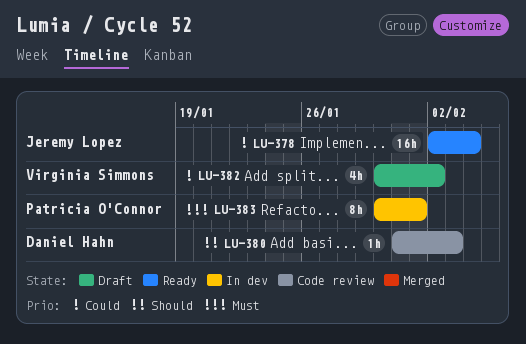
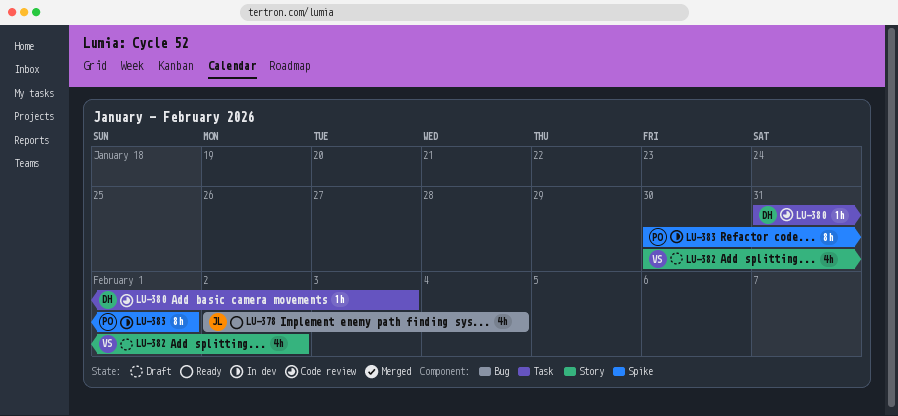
LU-378, estimate: 16h -> 4h

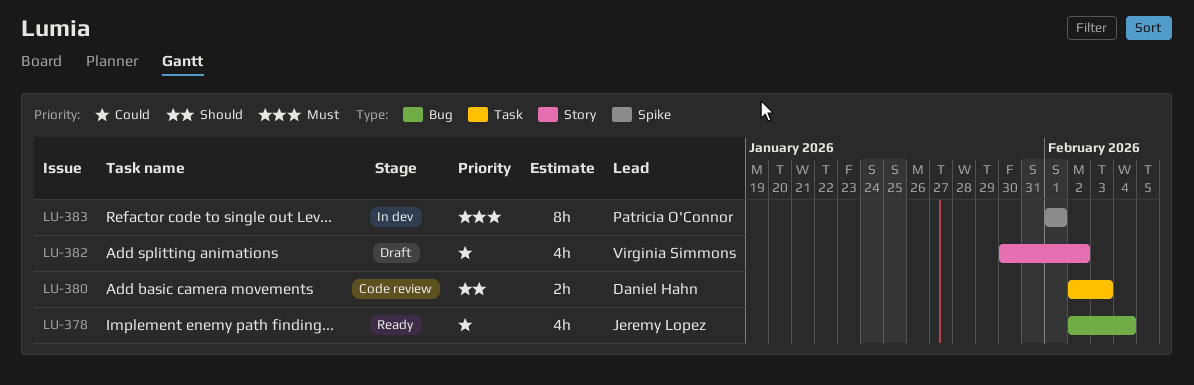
LU-380, estimate: 1h -> 2h
LU-380, start: Jan 31 -> Feb 2
LU-383, start: Jan 30 -> Feb 1

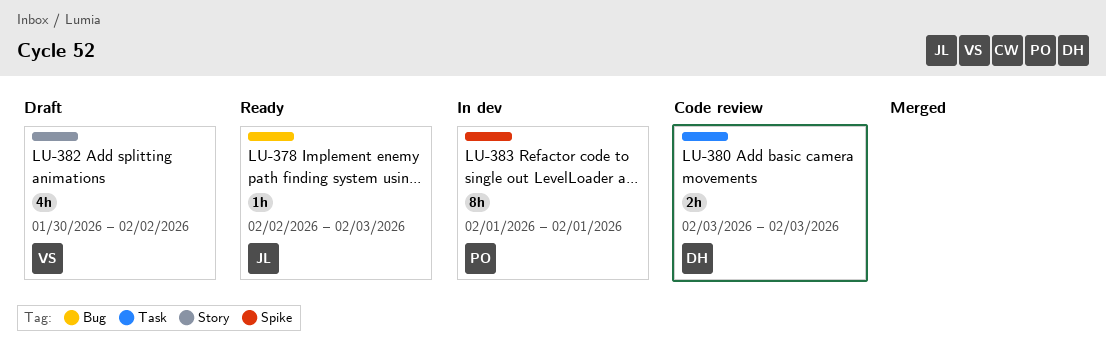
LU-378, estimate: 4h -> 1h
LU-378, due: Feb 4 -> Feb 3
LU-380, start: Feb 2 -> Feb 3

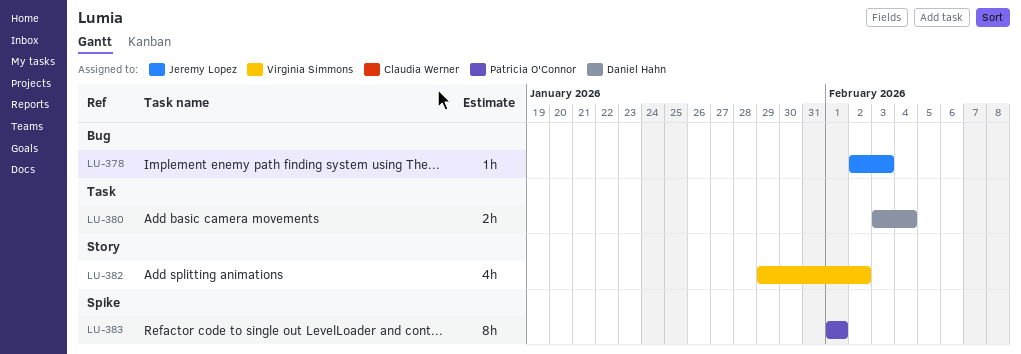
LU-380, due: Feb 3 -> Feb 4
LU-382, start: Jan 30 -> Jan 29

